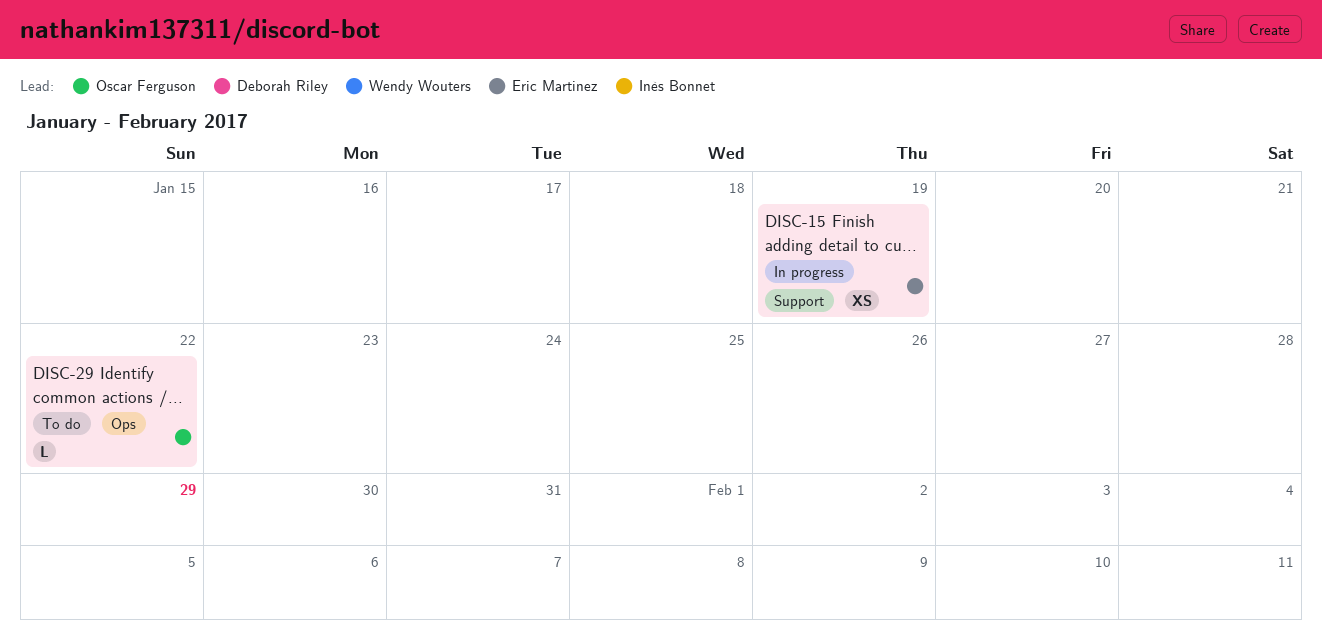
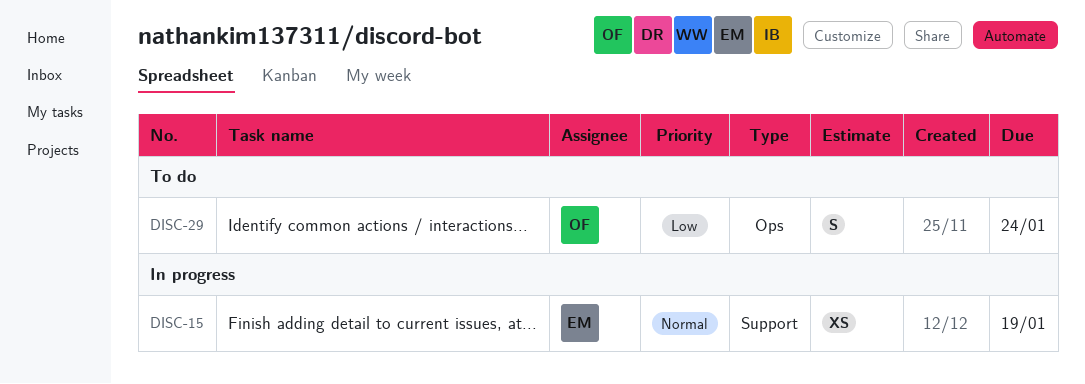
DISC-29, estimate: L -> S
DISC-29, due: Jan 22 -> Jan 24

